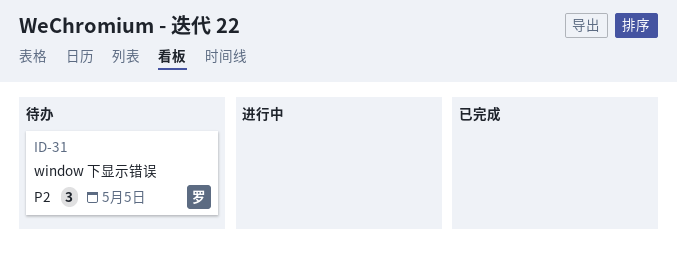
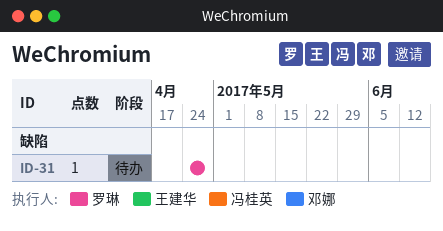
ID-31, estimate: 3 -> 1
ID-31, due: May 5 -> Apr 28

